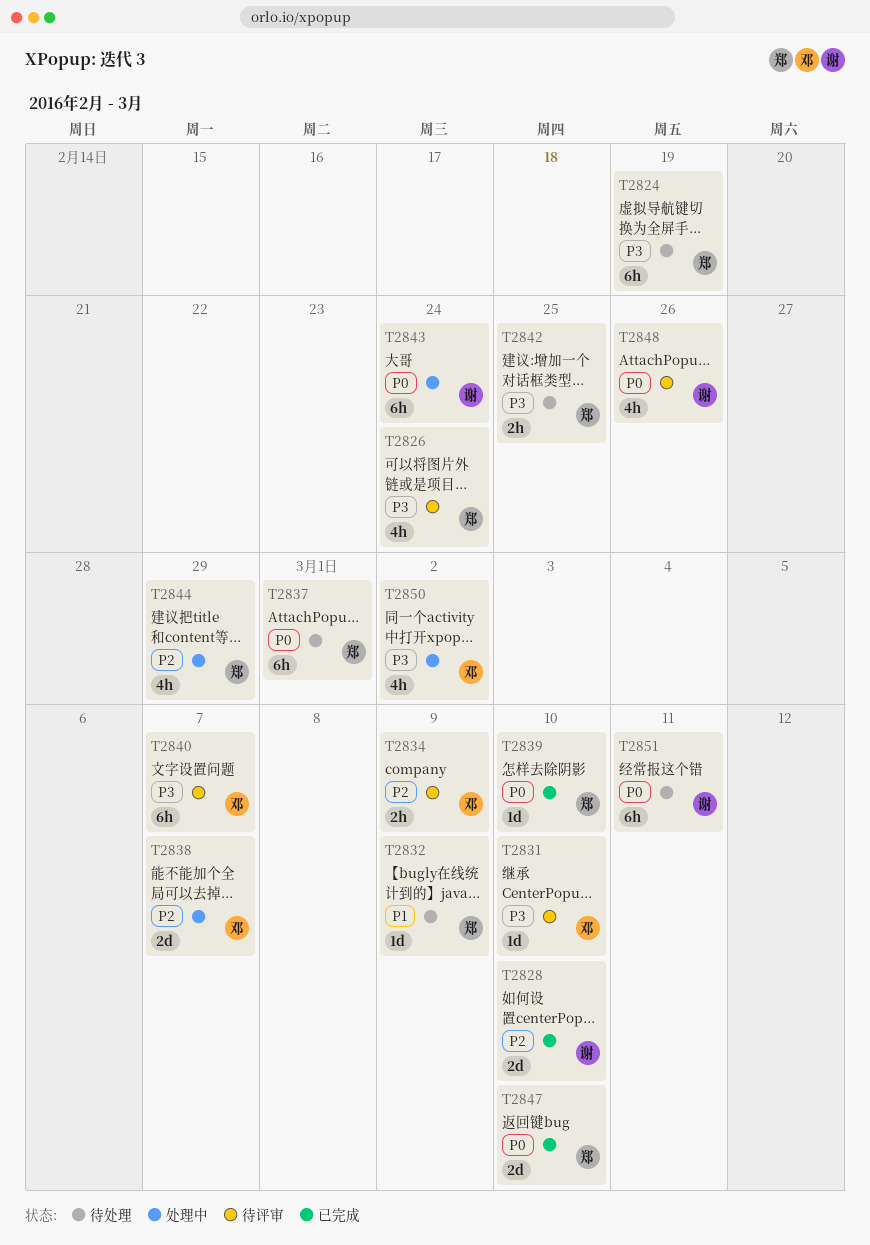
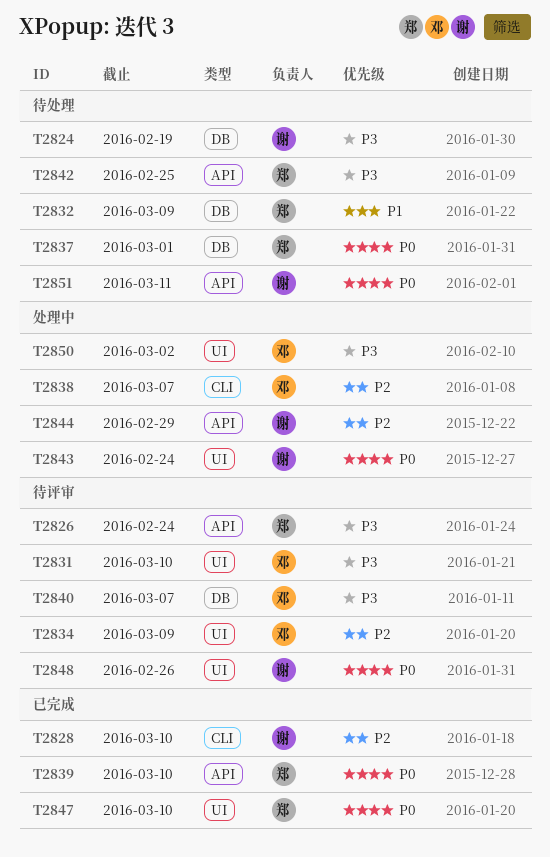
T2824, owner: 郑 -> 谢
T2844, owner: 郑 -> 谢

